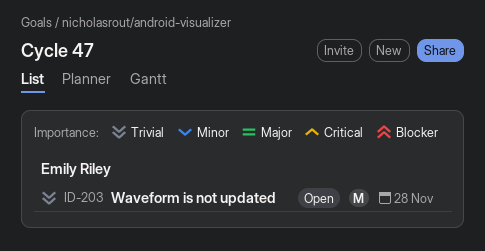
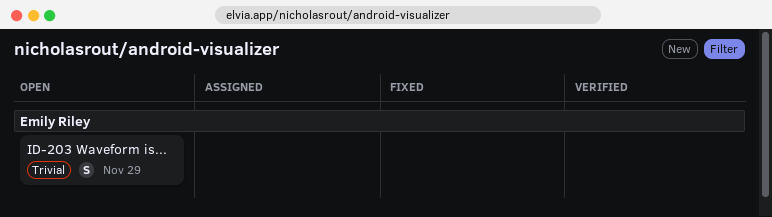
ID-203, estimate: M -> S
ID-203, due: Nov 28 -> Nov 29

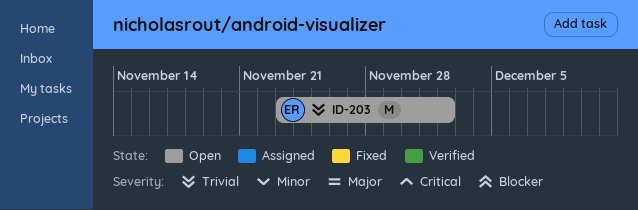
ID-203, estimate: S -> M
ID-203, due: Nov 29 -> Dec 2

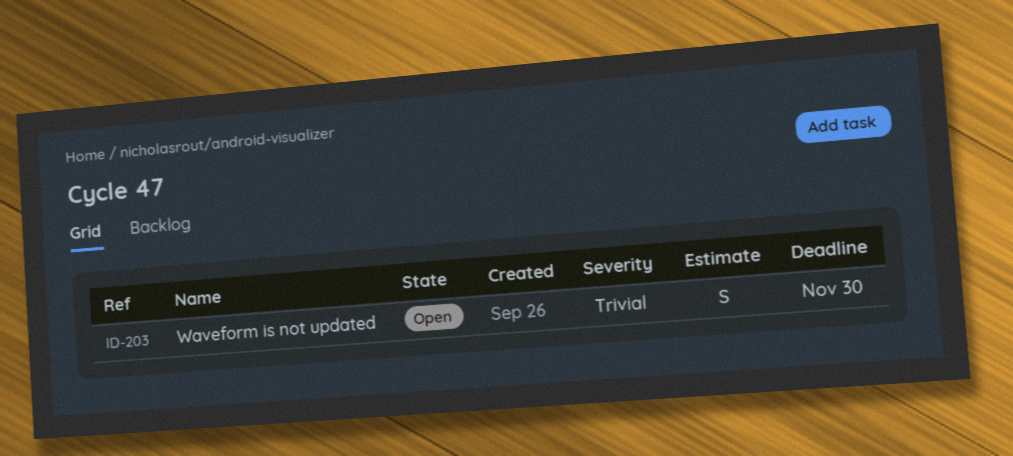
ID-203, estimate: M -> S
ID-203, due: Dec 2 -> Nov 30

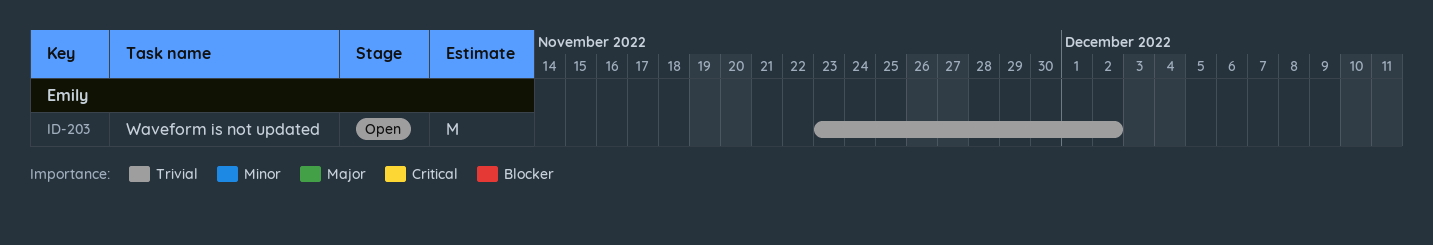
ID-203, estimate: S -> M
ID-203, due: Nov 30 -> Dec 2

